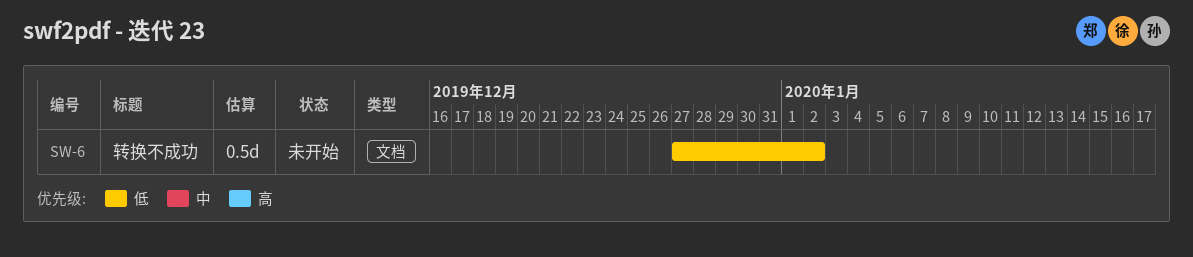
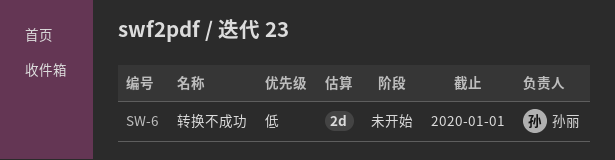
SW-6, estimate: 0.5d -> 2d
SW-6, due: Jan 2 -> Jan 1

